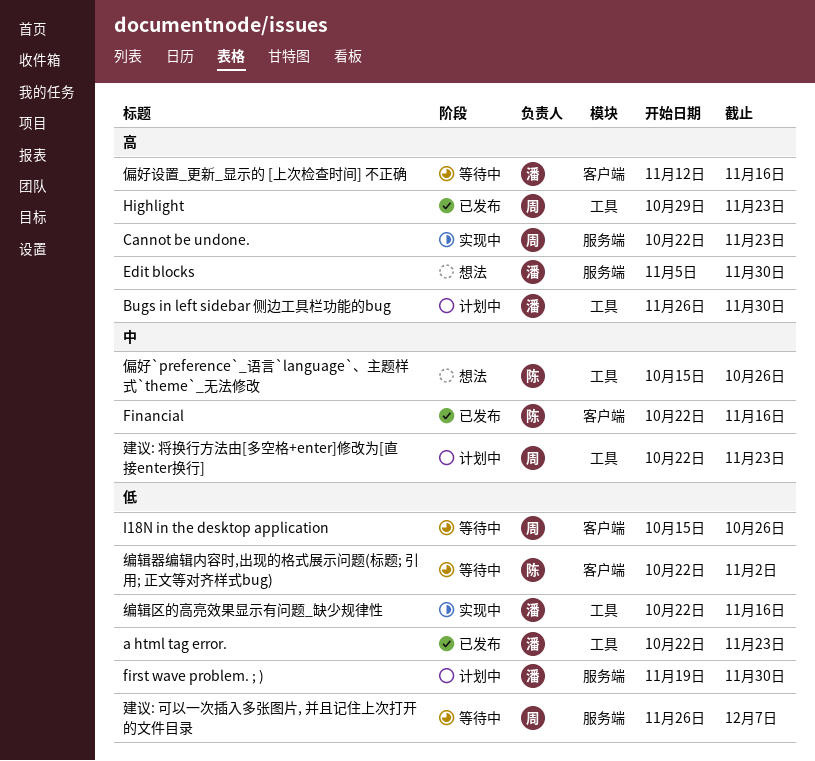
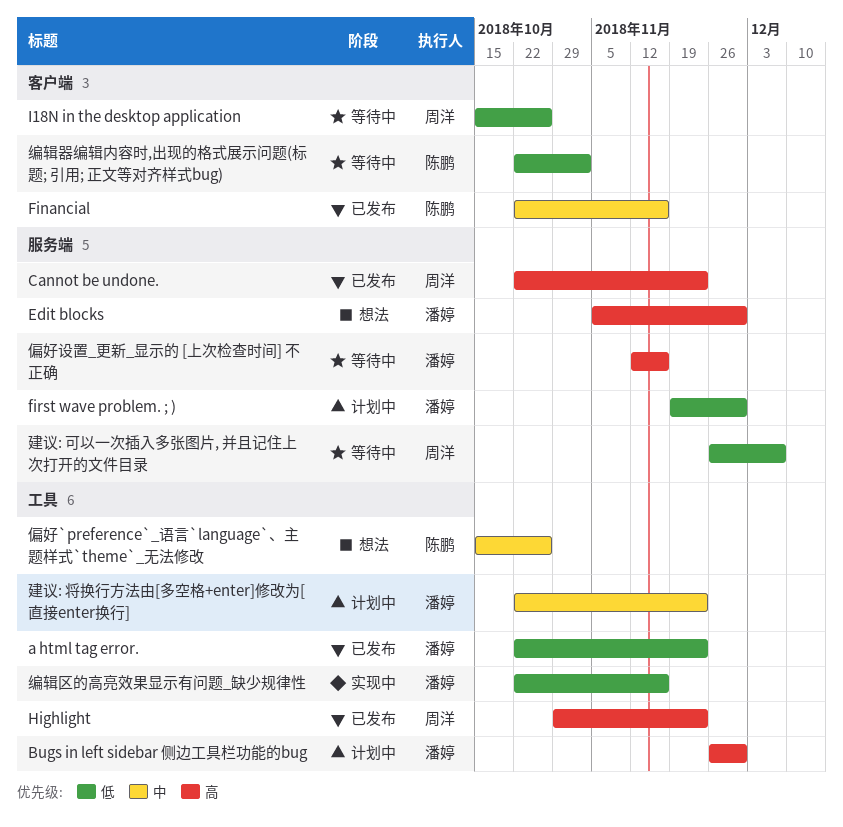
Cannot be undone., status: 实现中 -> 已发布
偏好设置_更新_显示的 [上次检查时间] 不正确, label: 客户端 -> 服务端
建议: 将换行方法由[多空格+enter]修改为[直接enter换行], owner: 周洋 -> 潘婷

